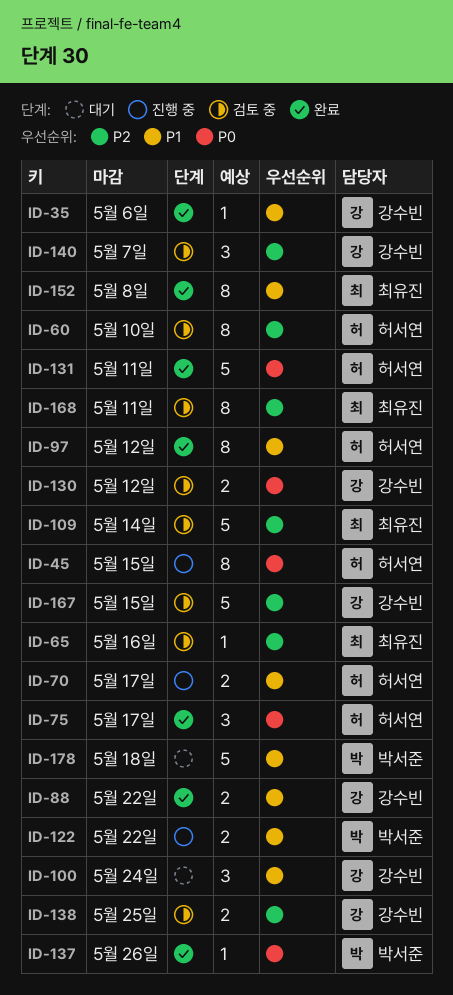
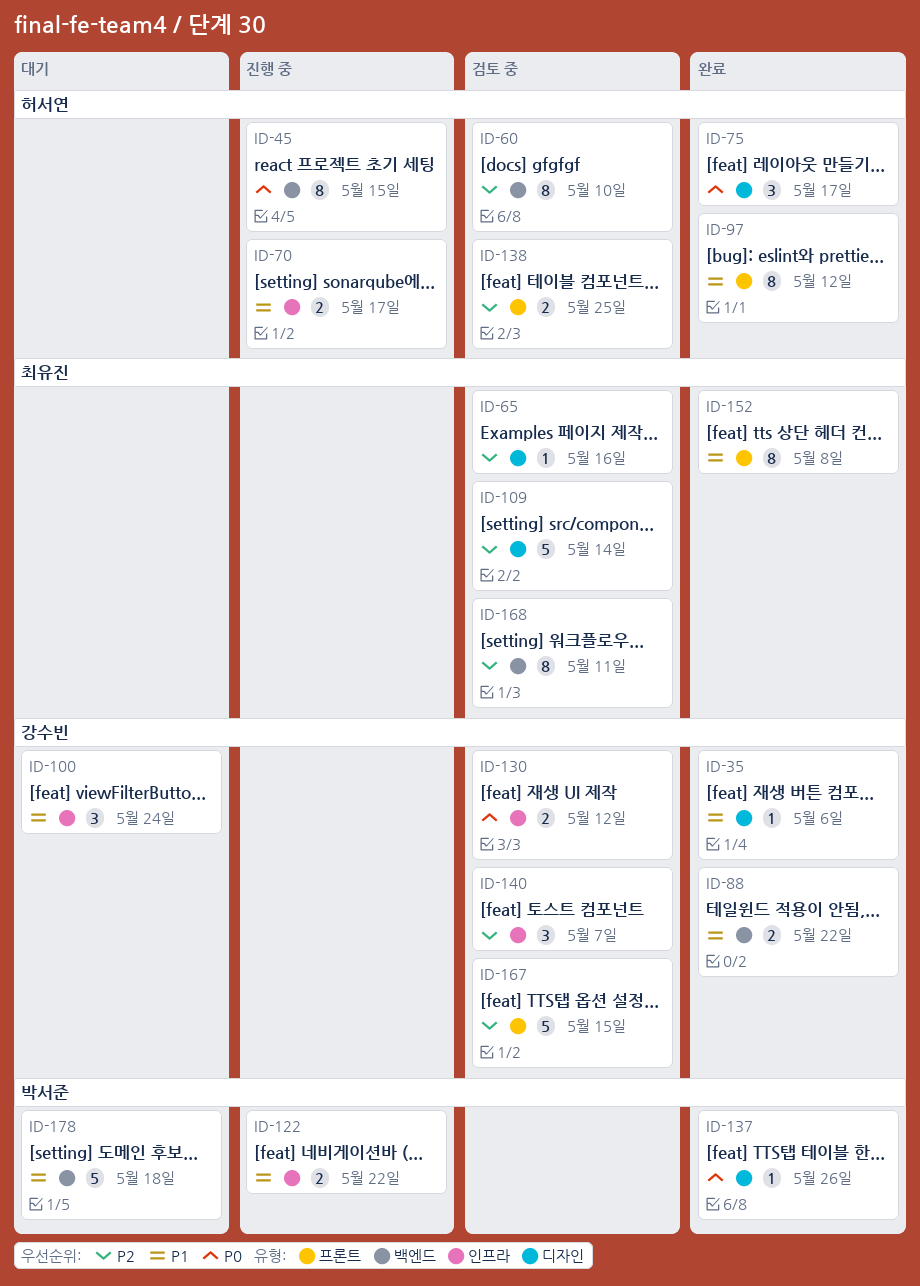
ID-131: present -> none
ID-138, owner: 강수빈 -> 허서연

